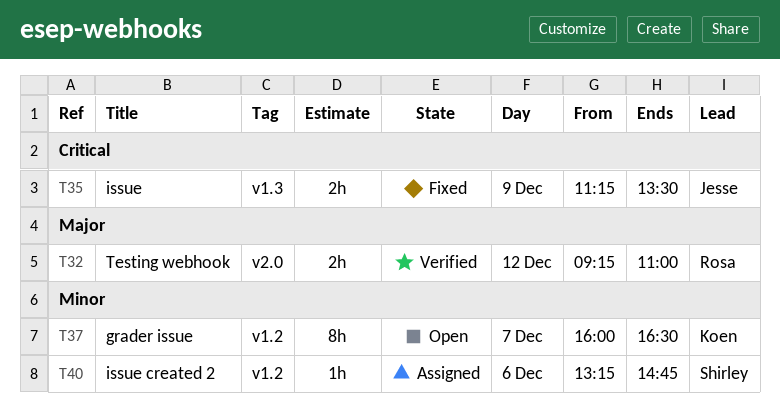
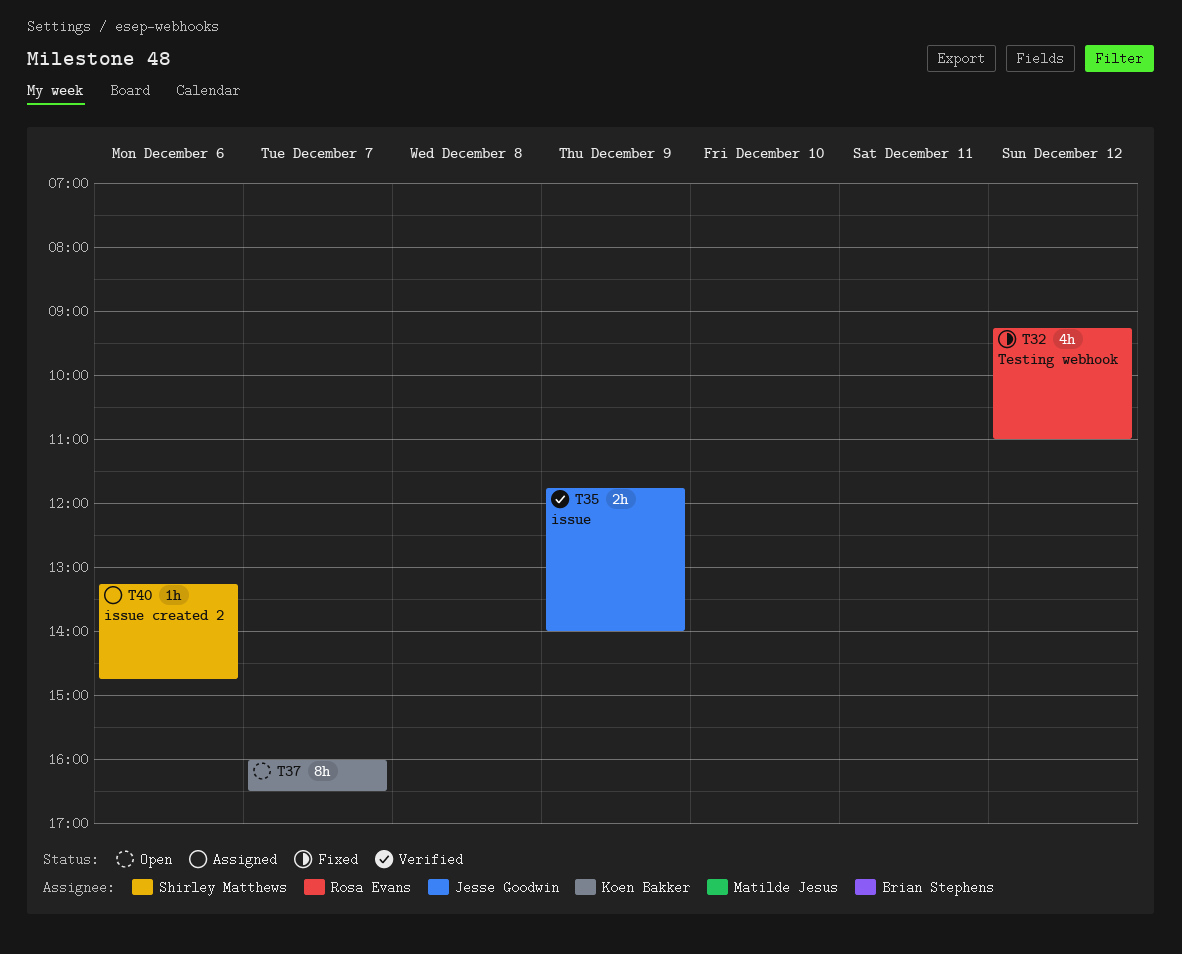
T32, status: Verified -> Fixed
T32, estimate: 2h -> 4h
T35, status: Fixed -> Verified
T35, begins: 11:15 -> 11:45
T35, ends: 13:30 -> 14:00

